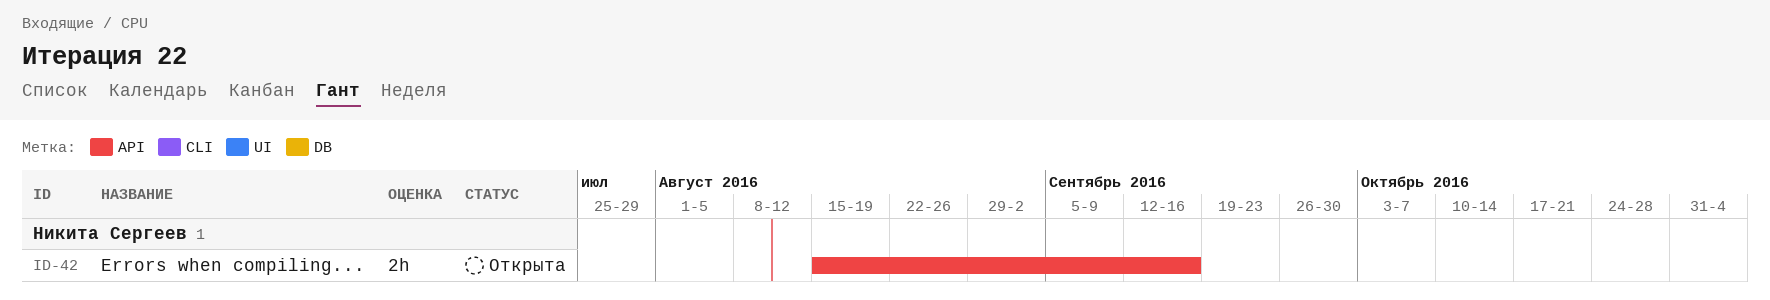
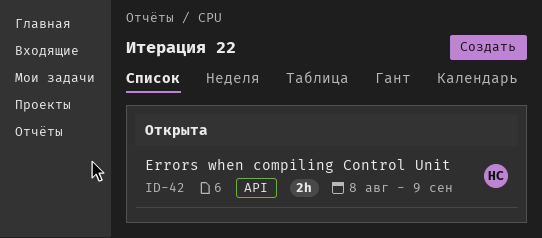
ID-42, start: Aug 15 -> Aug 8
ID-42, due: Sep 16 -> Sep 9

